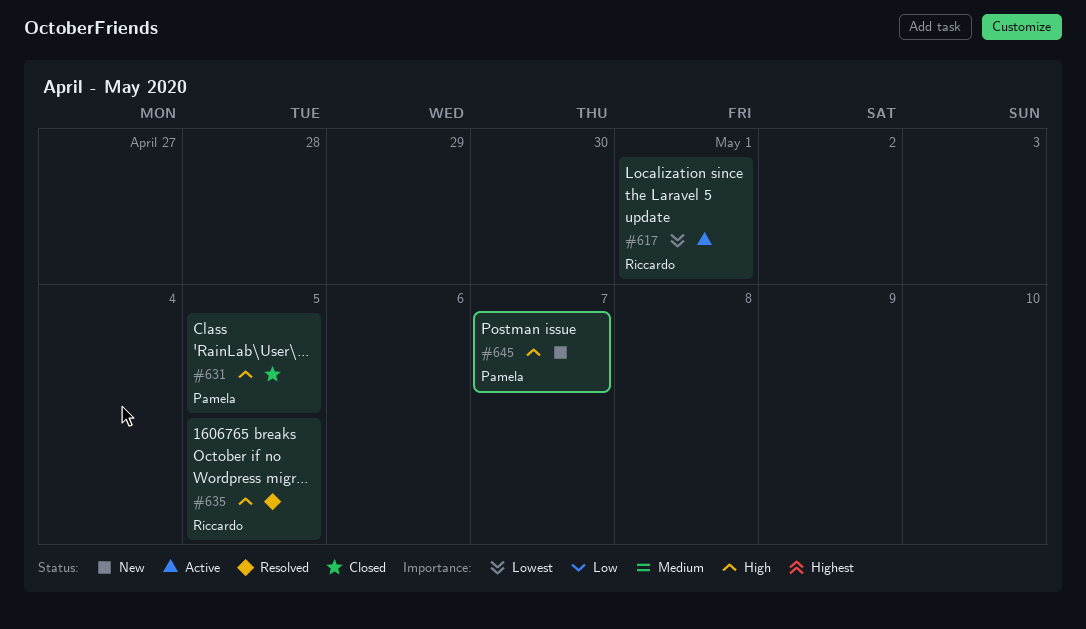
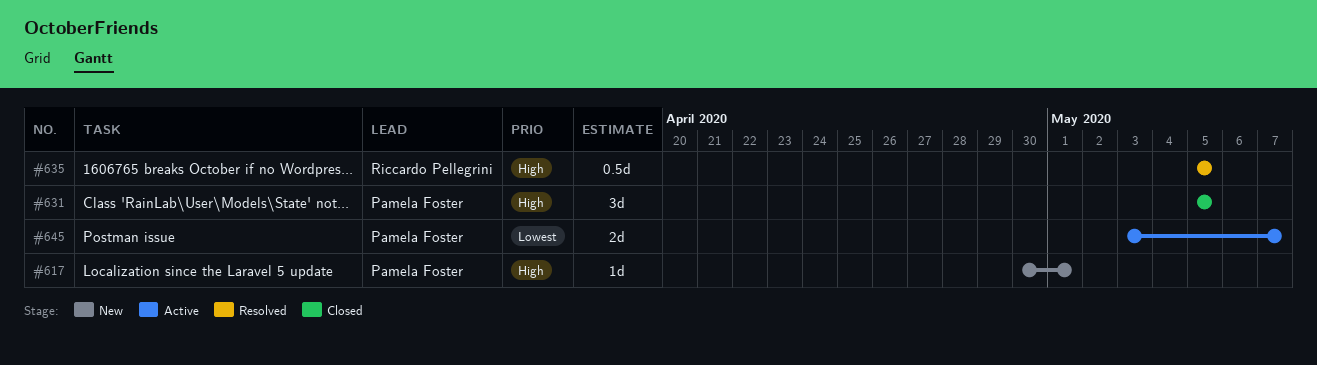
#617, status: Active -> New
#617, owner: Riccardo Pellegrini -> Pamela Foster
#617, priority: Lowest -> High
#645, status: New -> Active
#645, priority: High -> Lowest

